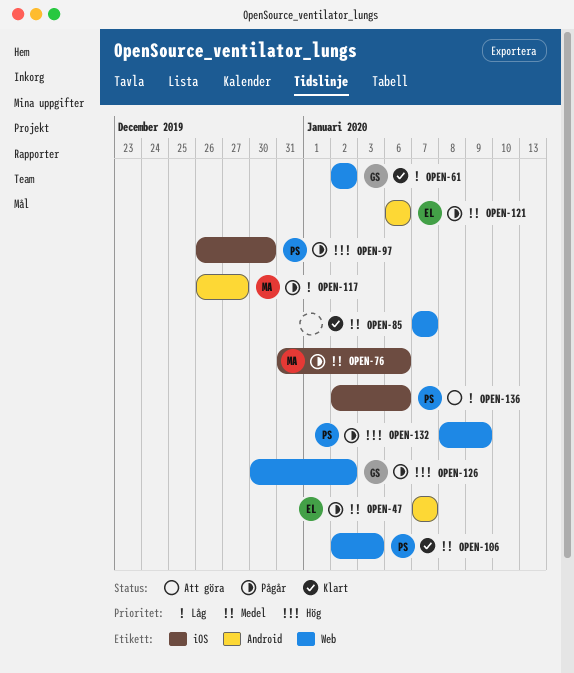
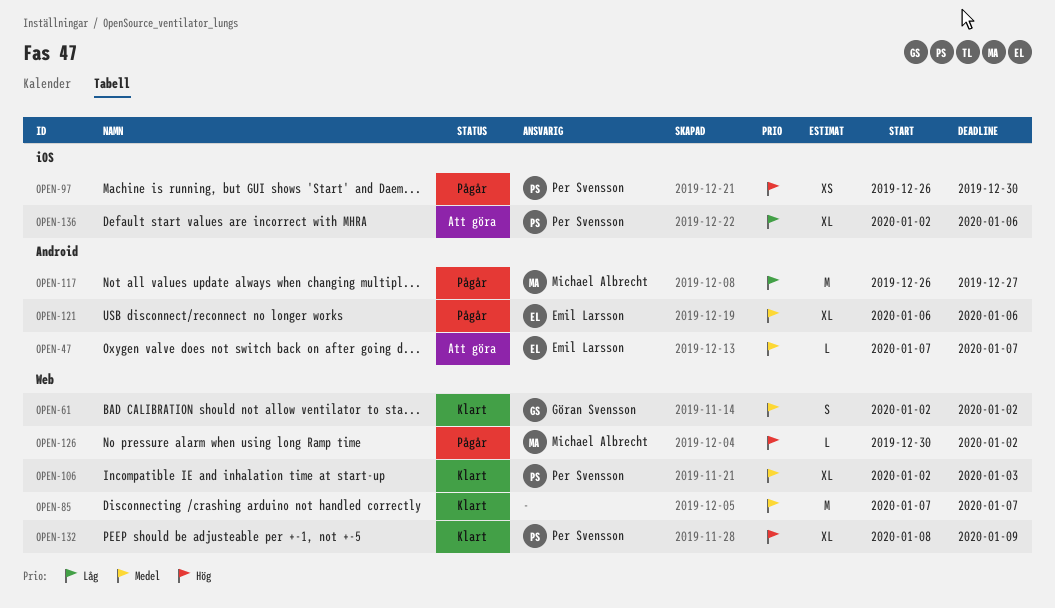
OPEN-47, status: Pågår -> Att göra
OPEN-61, priority: Låg -> Medel
OPEN-76: present -> none
OPEN-126, owner: Göran Svensson -> Michael Albrecht
OPEN-132, status: Pågår -> Klart

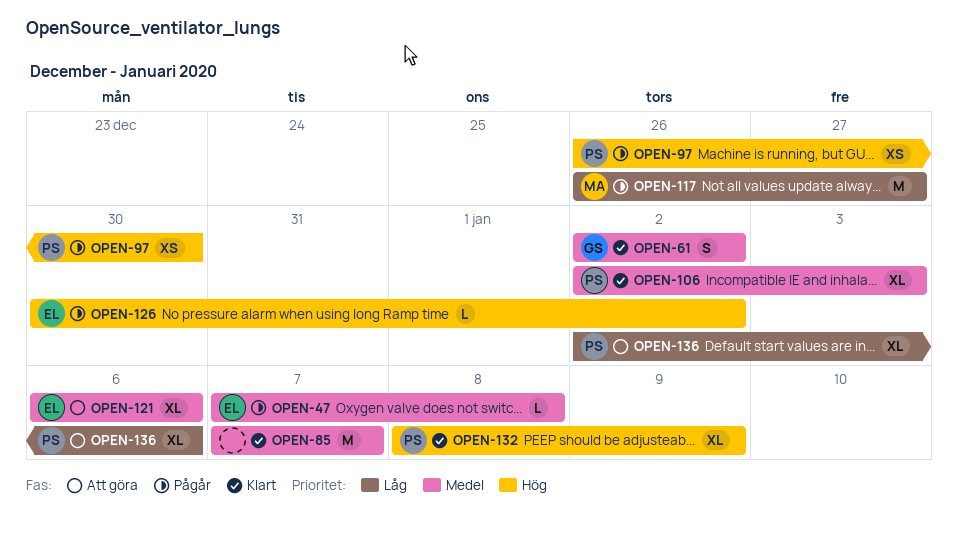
OPEN-47, status: Att göra -> Pågår
OPEN-47, due: Jan 7 -> Jan 8
OPEN-121, status: Pågår -> Att göra
OPEN-126, owner: Michael Albrecht -> Emil Larsson

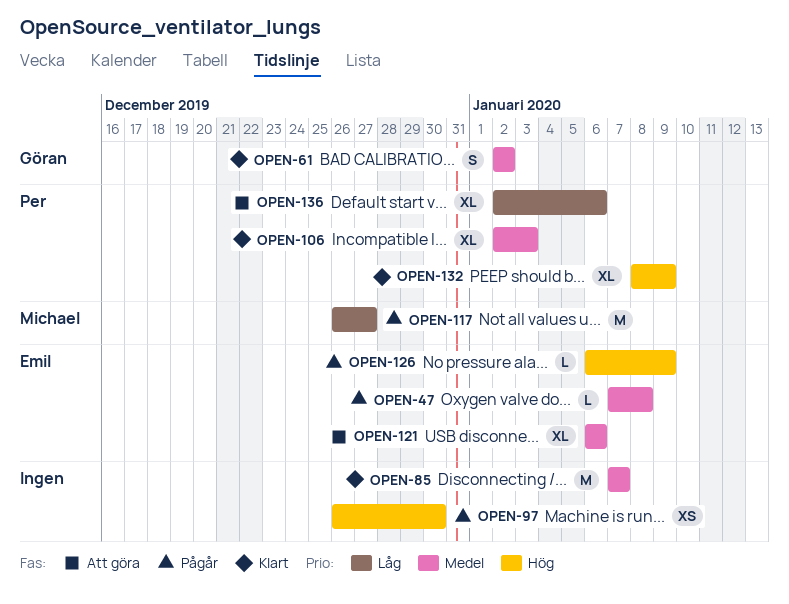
OPEN-97, owner: Per -> none
OPEN-126, start: Dec 30 -> Jan 6
OPEN-126, due: Jan 2 -> Jan 9

